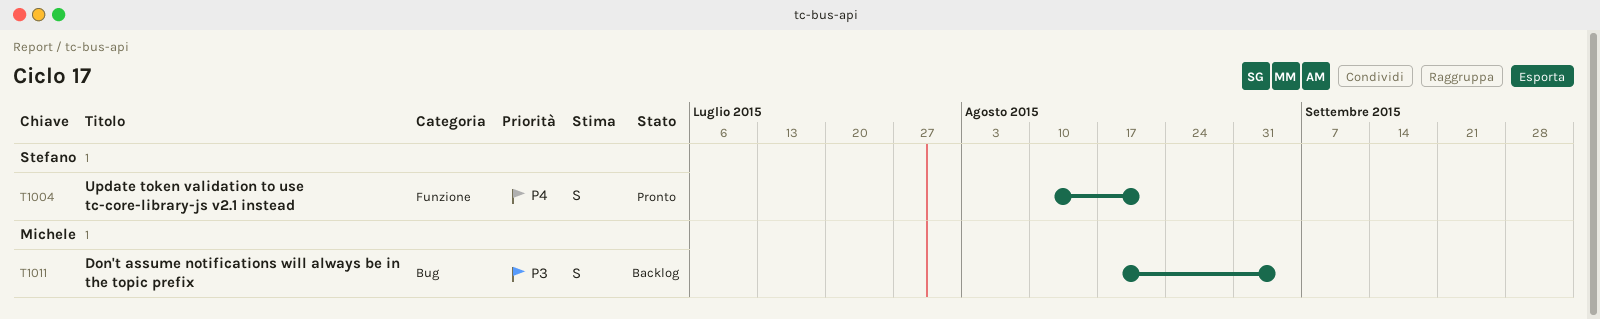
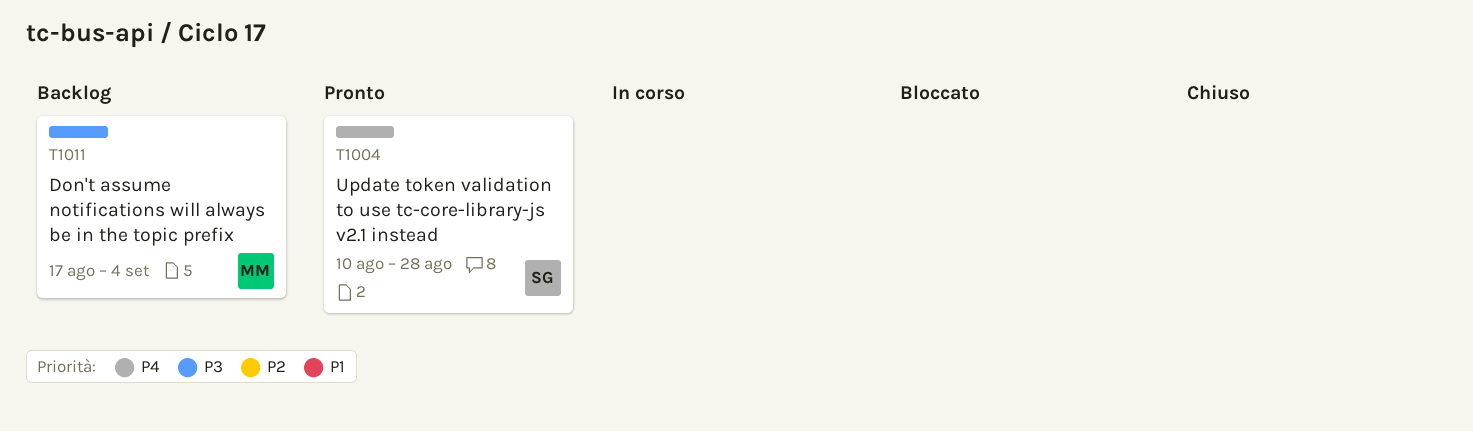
T1004, due: Aug 21 -> Aug 28

